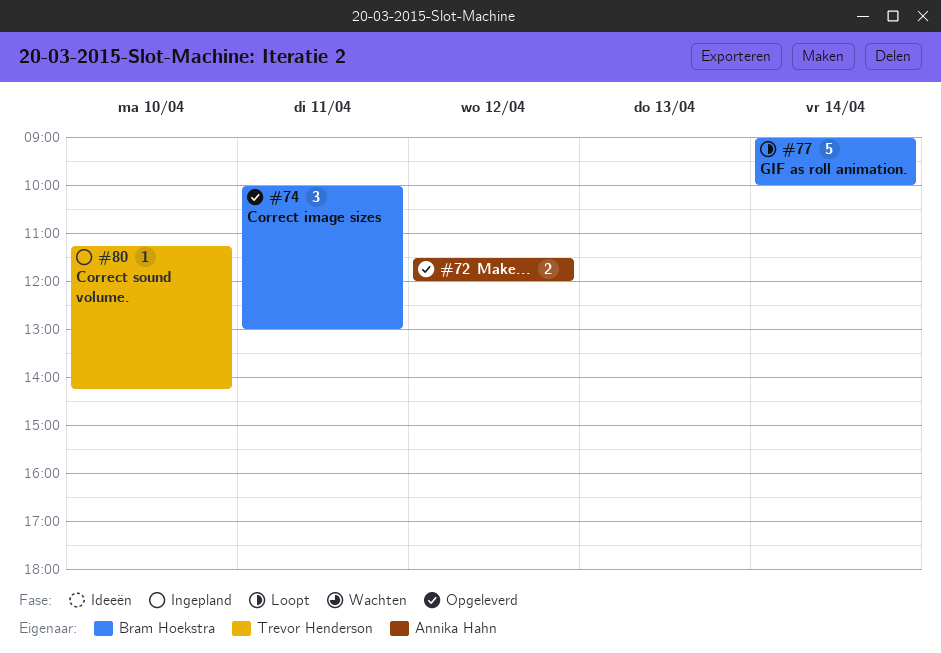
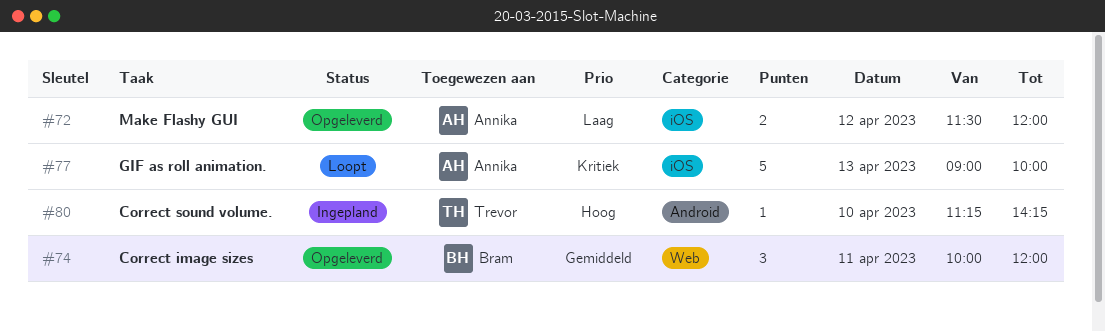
#74, ends: 13:00 -> 12:00
#77, owner: Bram Hoekstra -> Annika Hahn
#77, day: Apr 14 -> Apr 13

